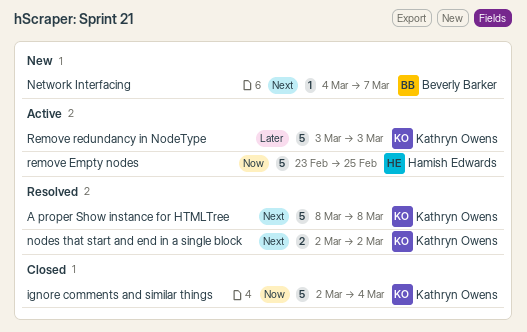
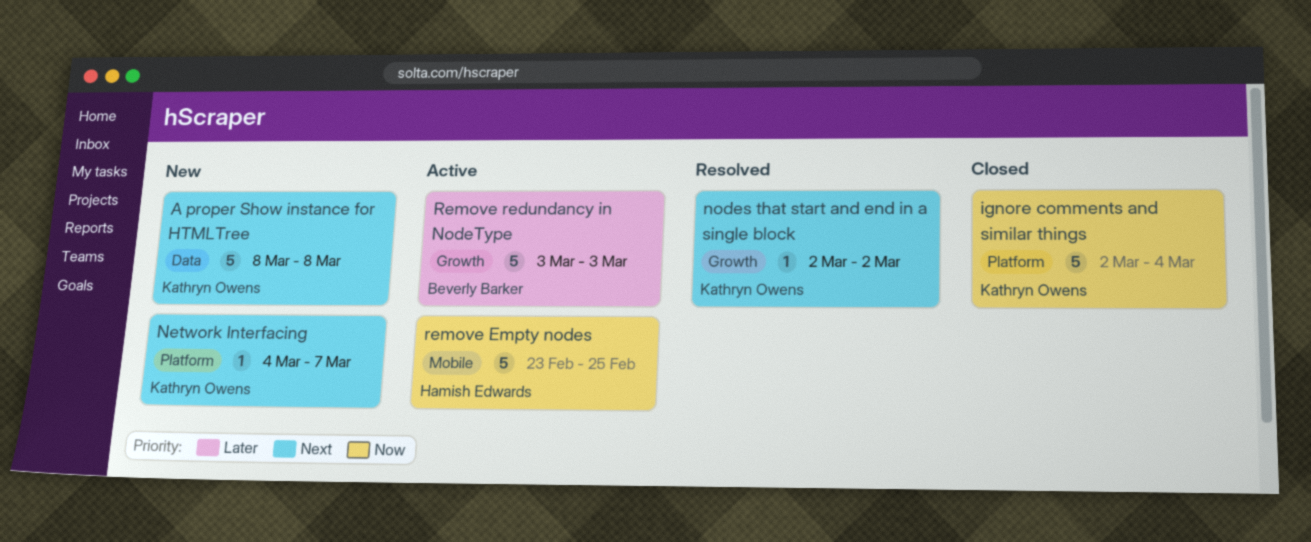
A proper Show instance for HTMLTree, status: Resolved -> New
Network Interfacing, owner: Beverly Barker -> Kathryn Owens
nodes that start and end in a single block, estimate: 2 -> 1
Remove redundancy in NodeType, owner: Kathryn Owens -> Beverly Barker

